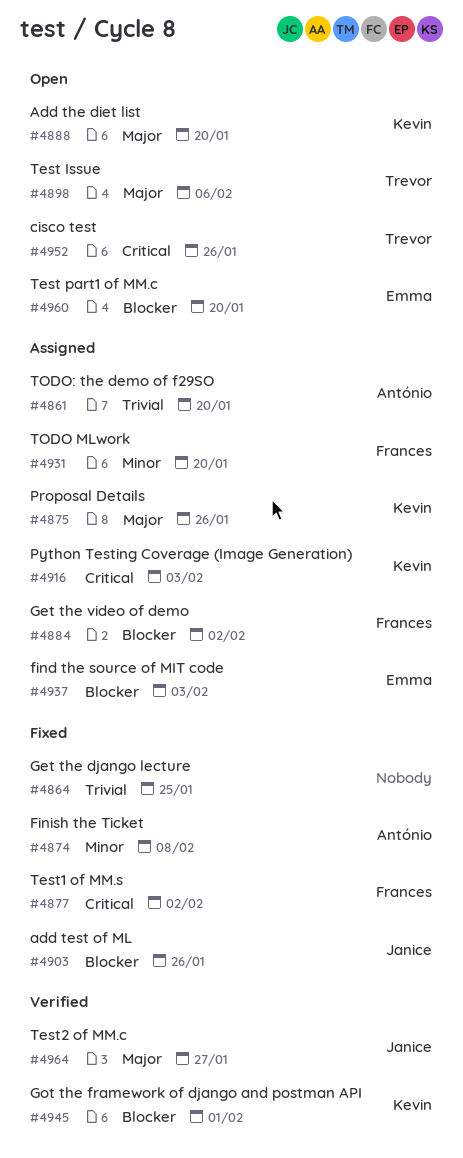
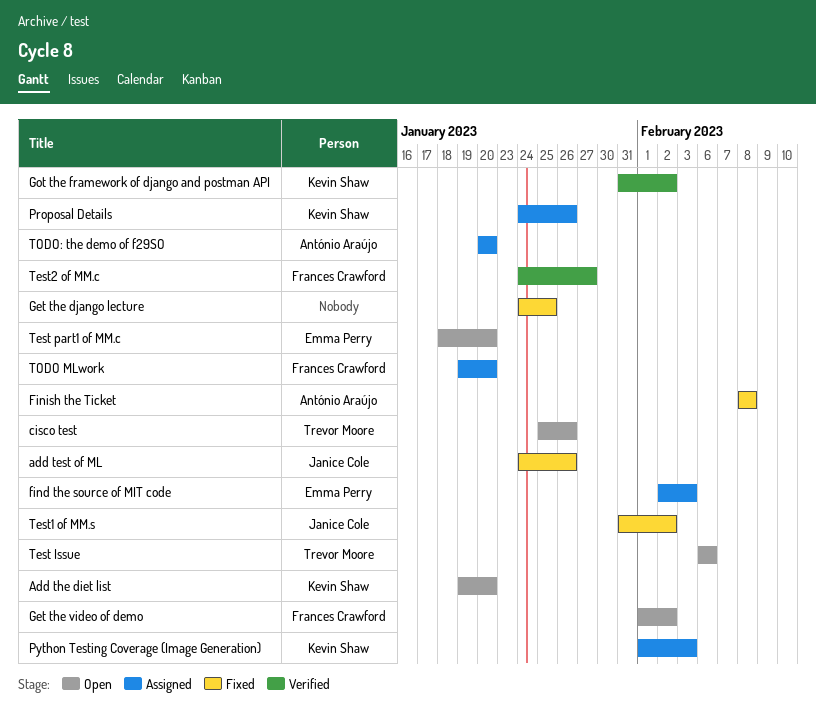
Get the video of demo, status: Assigned -> Open
Got the framework of django and postman API, due: Feb 1 -> Feb 2
Test1 of MM.s, owner: Frances Crawford -> Janice Cole
Test2 of MM.c, owner: Janice Cole -> Frances Crawford

